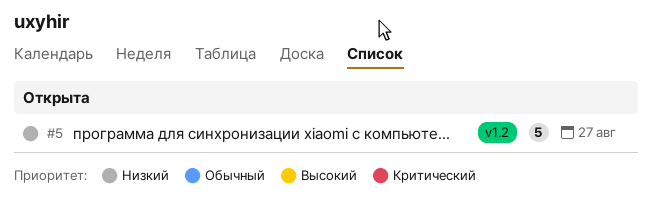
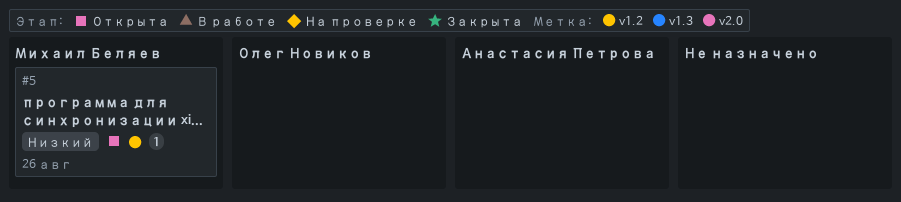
#5, estimate: 5 -> 1
#5, due: Aug 27 -> Aug 26

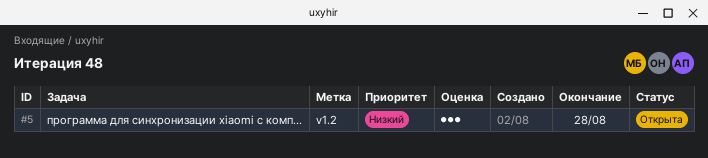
#5, estimate: 1 -> 3
#5, due: Aug 26 -> Aug 28

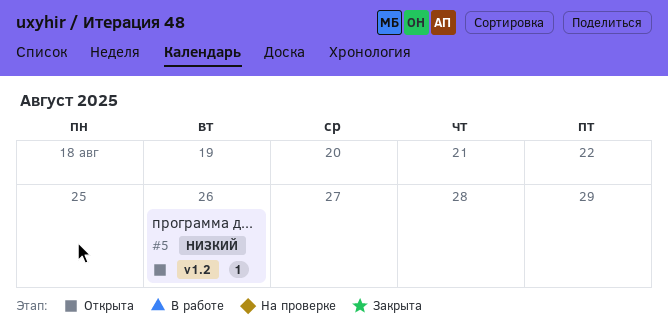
#5, estimate: 3 -> 1
#5, due: Aug 28 -> Aug 26

